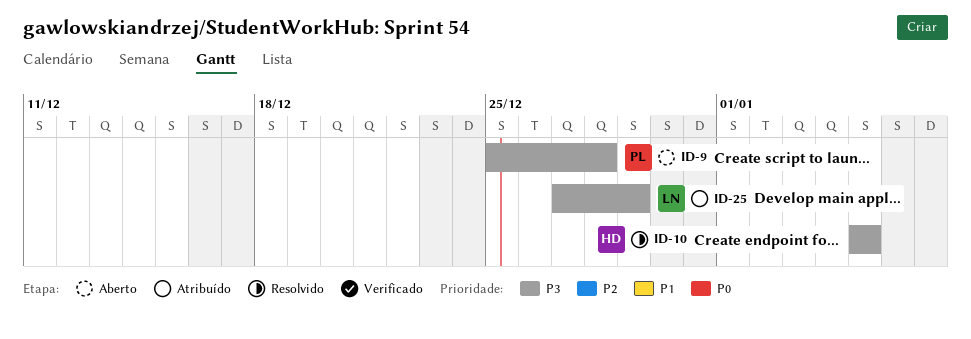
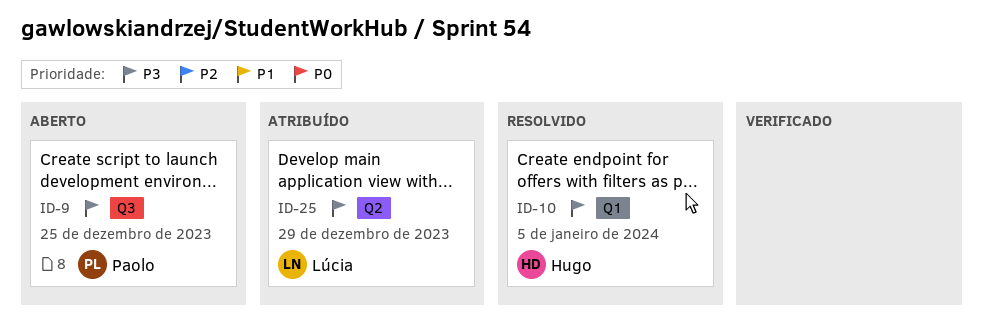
ID-9, due: Dec 28 -> Dec 25

